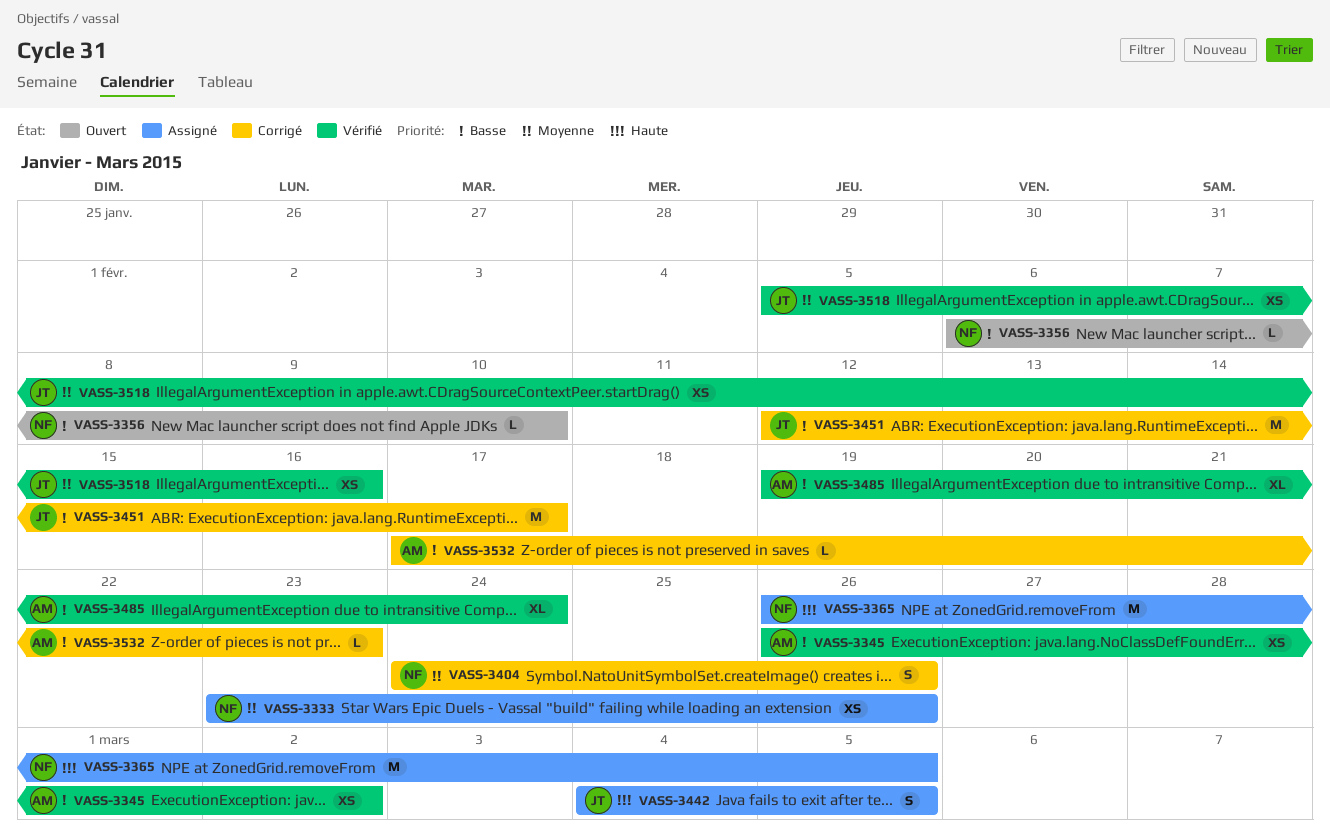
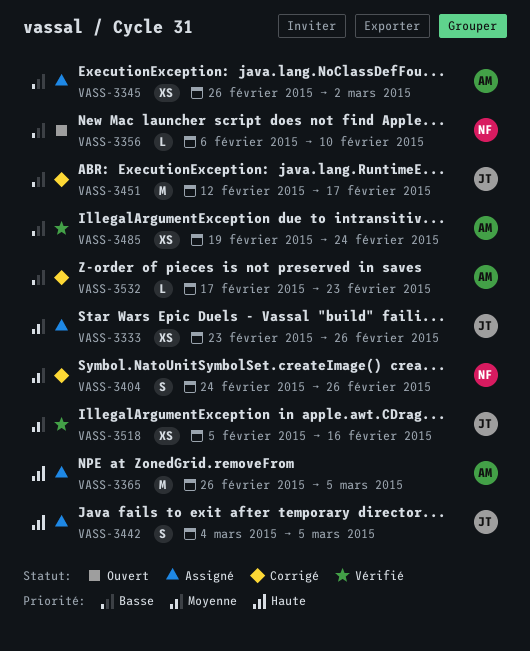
VASS-3333, owner: NF -> JT
VASS-3345, status: Vérifié -> Assigné
VASS-3365, owner: NF -> AM
VASS-3485, estimate: XL -> XS

